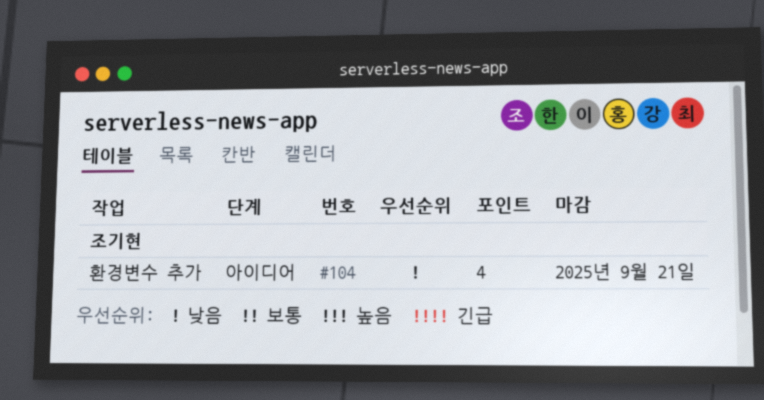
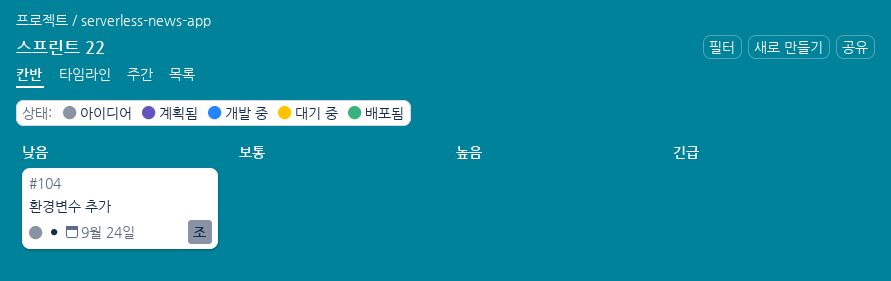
#104, estimate: 4 -> 1
#104, due: Sep 21 -> Sep 24

